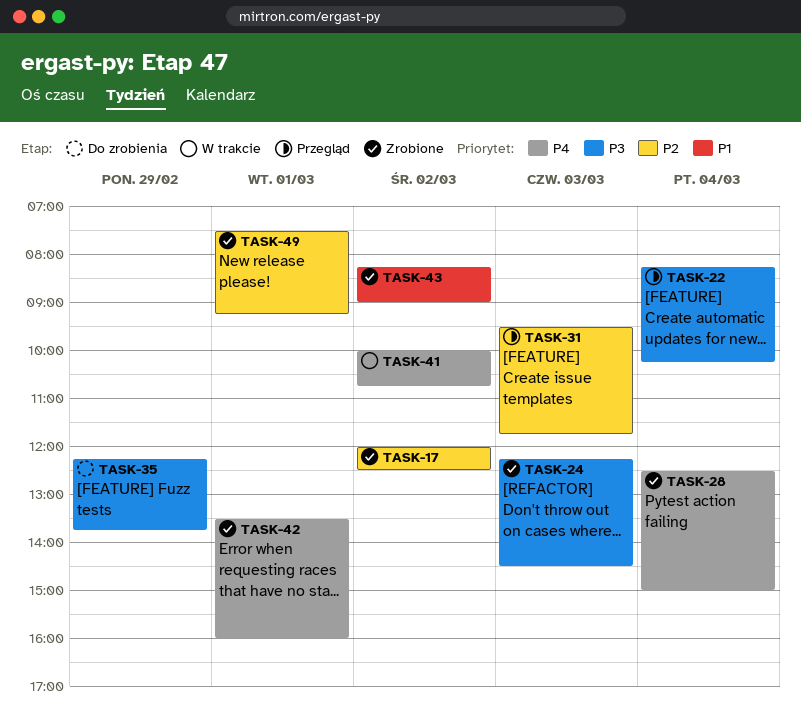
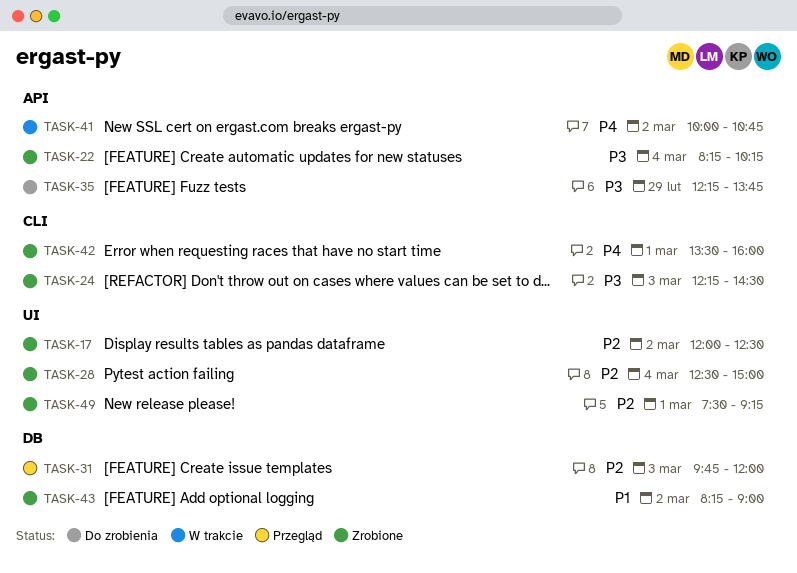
TASK-22, status: Przegląd -> Zrobione
TASK-28, priority: P4 -> P2
TASK-31, begins: 09:30 -> 09:45
TASK-31, ends: 11:45 -> 12:00

